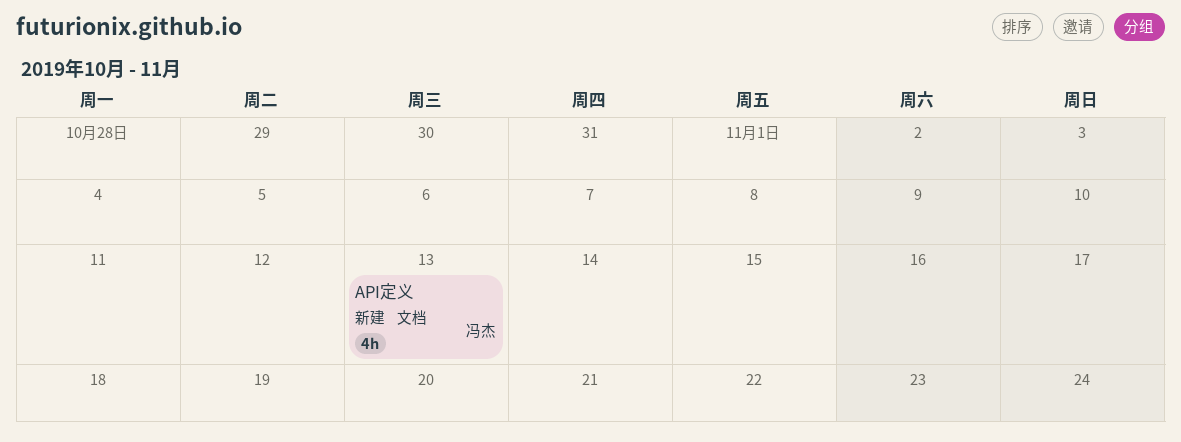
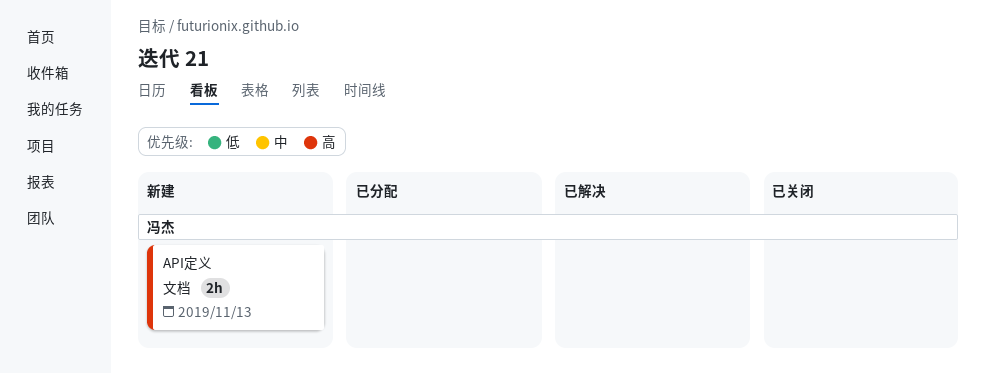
API定义, estimate: 4h -> 2h

